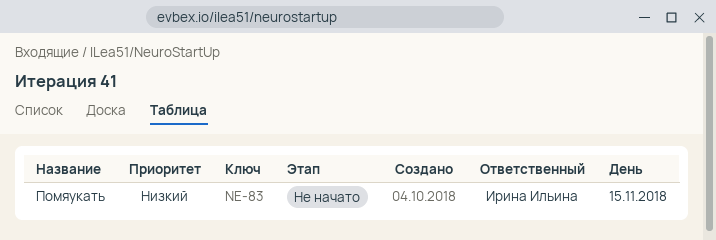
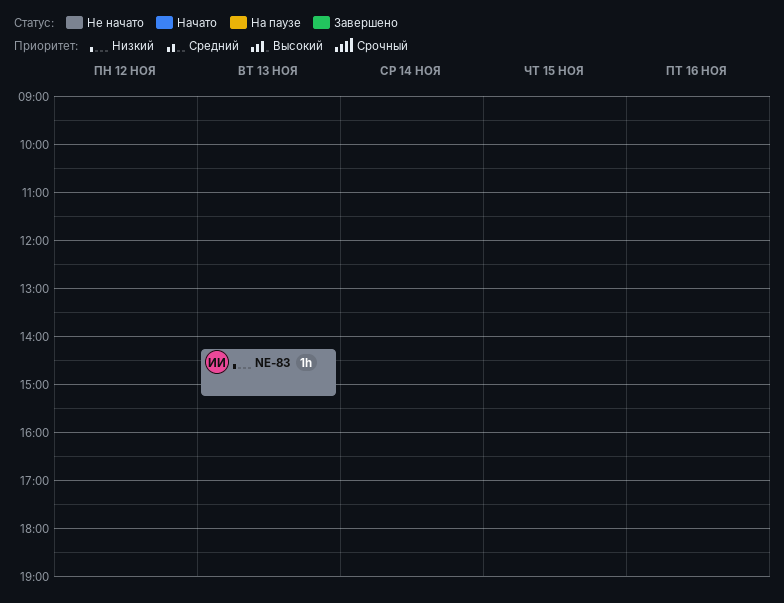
NE-83, day: Nov 15 -> Nov 13

